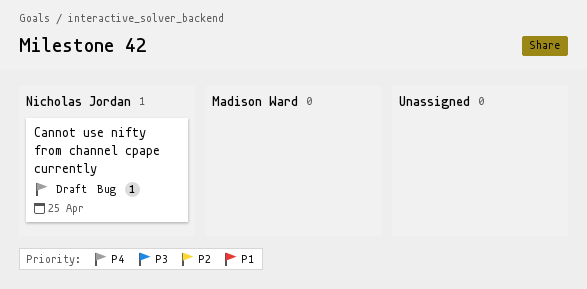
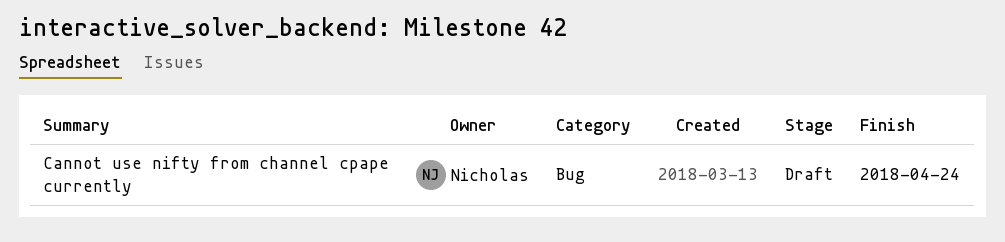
Cannot use nifty from channel cpape currently, due: Apr 25 -> Apr 24

